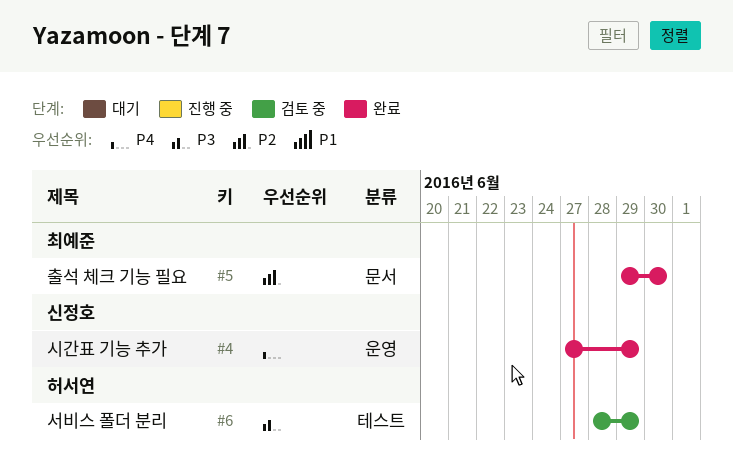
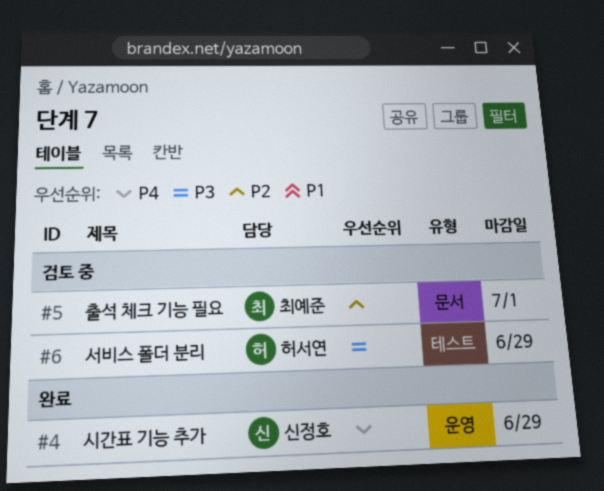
#5, status: 완료 -> 검토 중
#5, due: Jun 30 -> Jul 1

